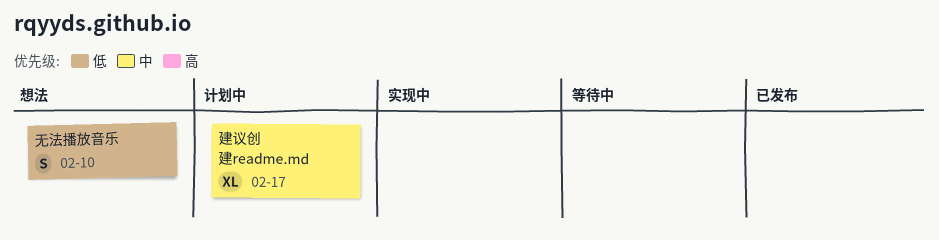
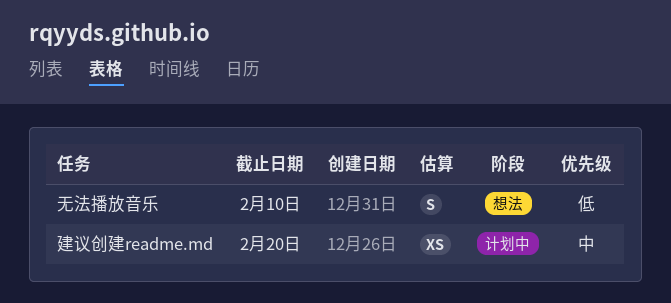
建议创建readme.md, estimate: XL -> XS
建议创建readme.md, due: Feb 17 -> Feb 20

